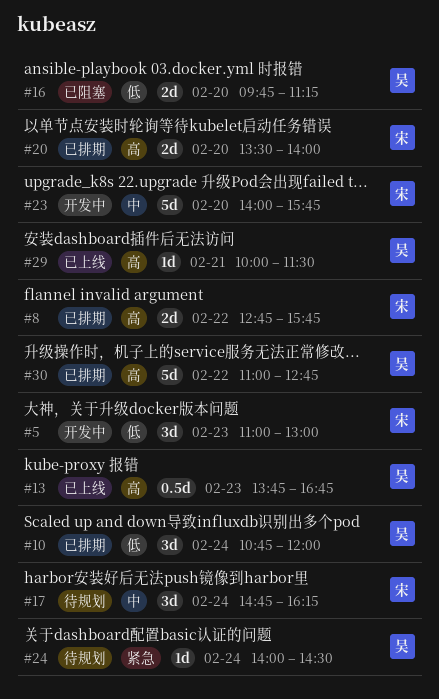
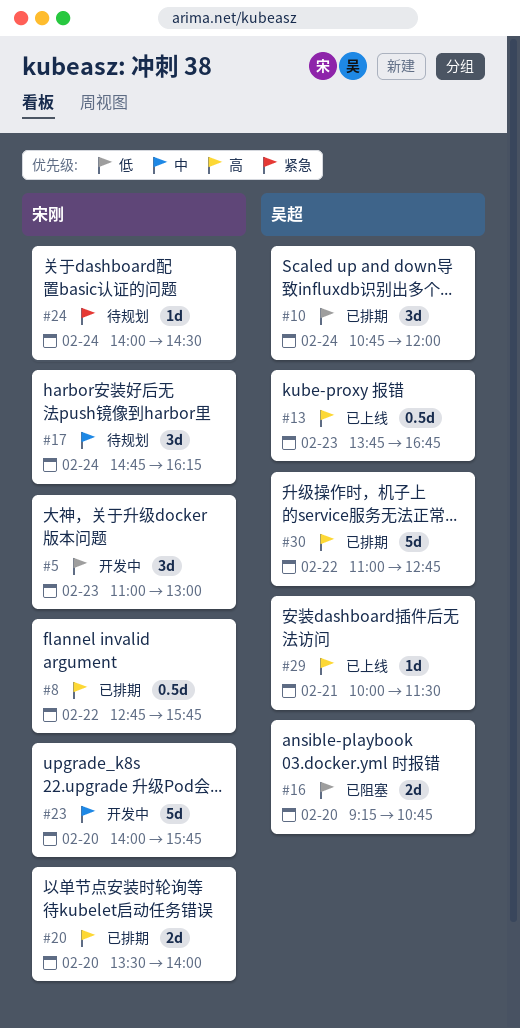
#8, estimate: 2d -> 0.5d
#16, begins: 09:45 -> 09:15
#16, ends: 11:15 -> 10:45
#24, owner: 吴超 -> 宋刚

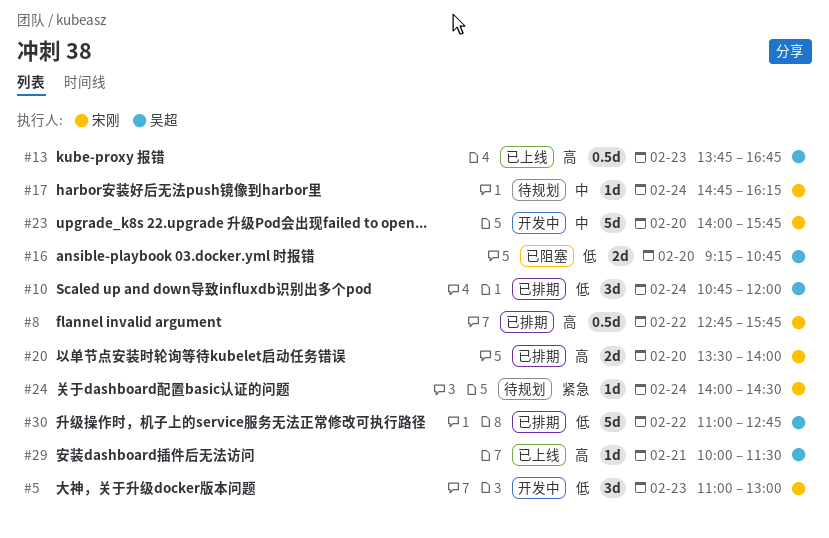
#17, estimate: 3d -> 1d
#30, priority: 高 -> 低

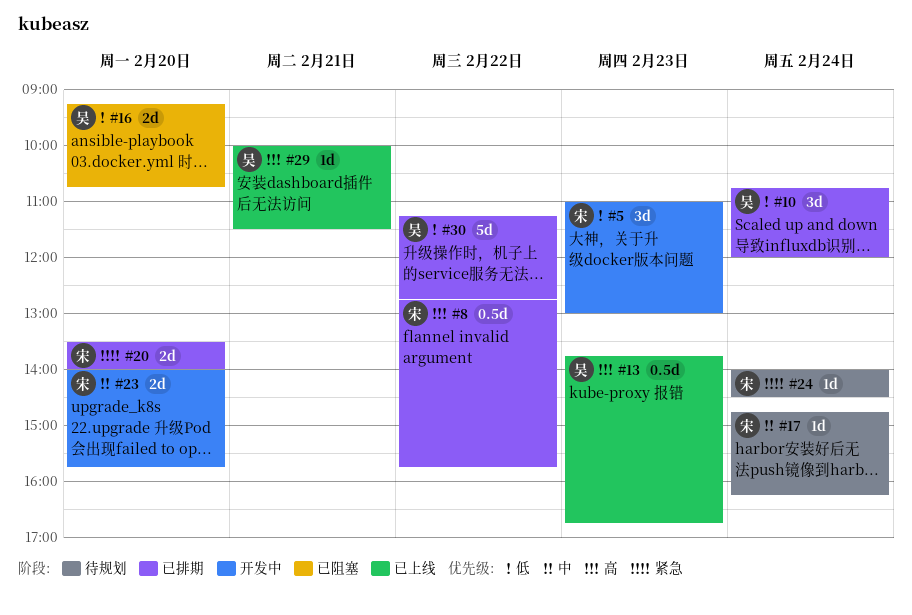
#20, priority: 高 -> 紧急
#23, estimate: 5d -> 2d
#30, begins: 11:00 -> 11:15

